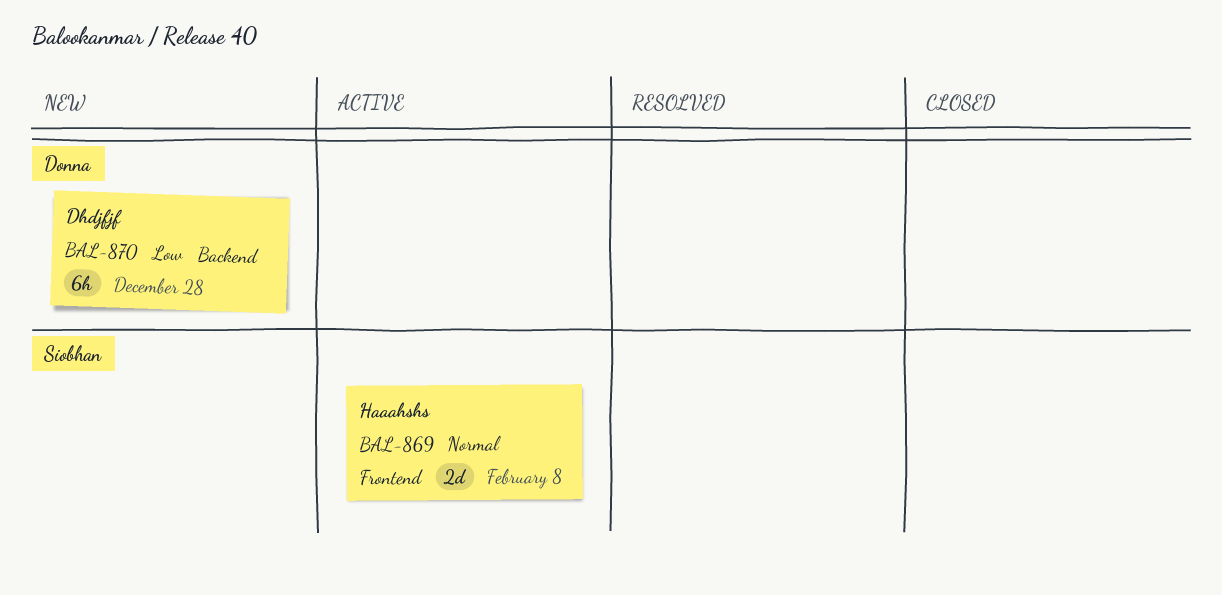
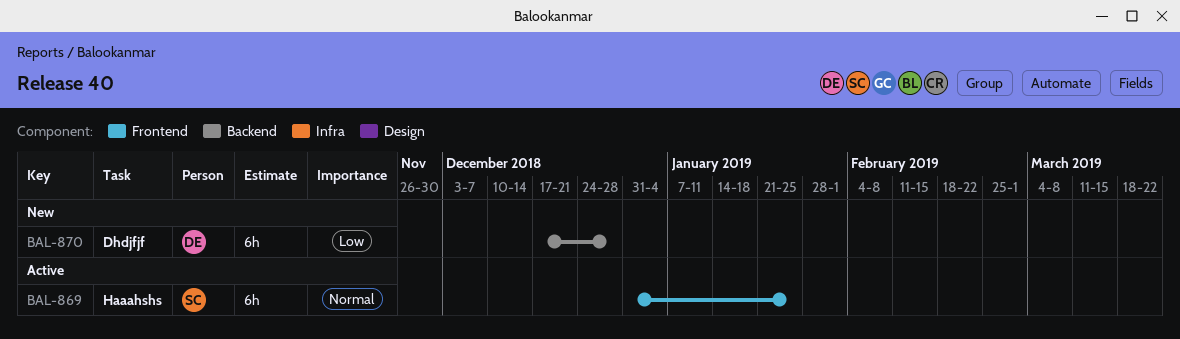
BAL-869, estimate: 2d -> 6h
BAL-869, due: Feb 8 -> Jan 25

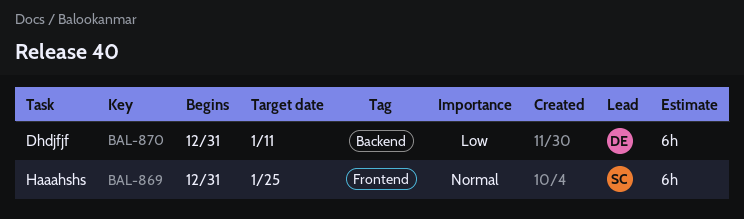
BAL-870, start: Dec 17 -> Dec 31
BAL-870, due: Dec 28 -> Jan 11

